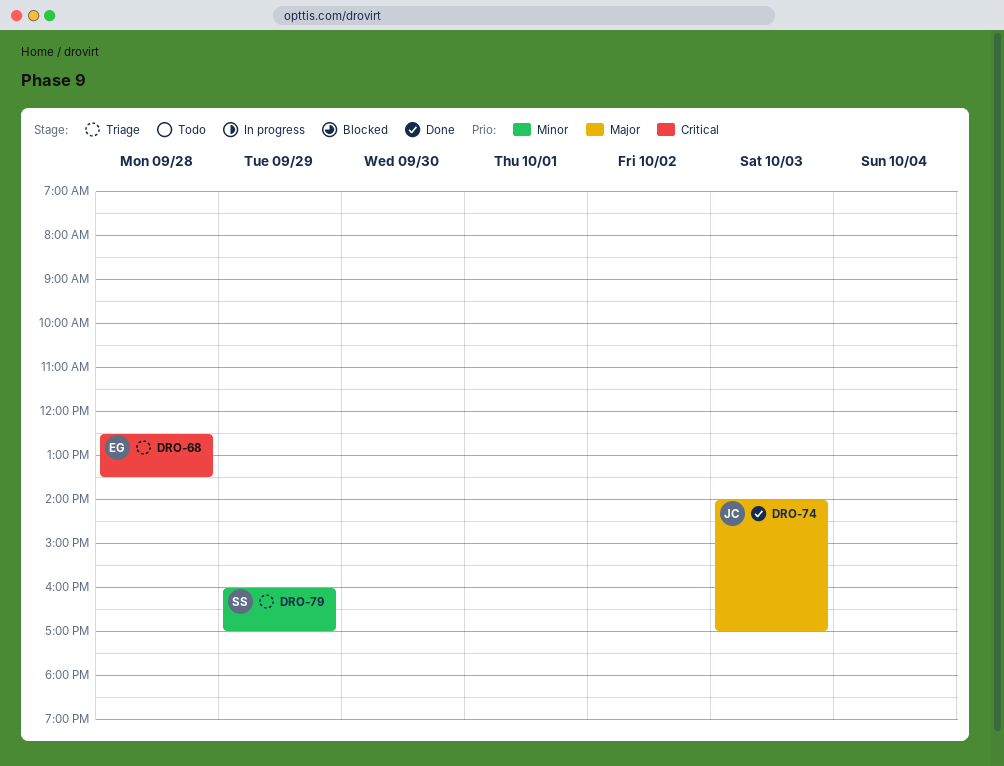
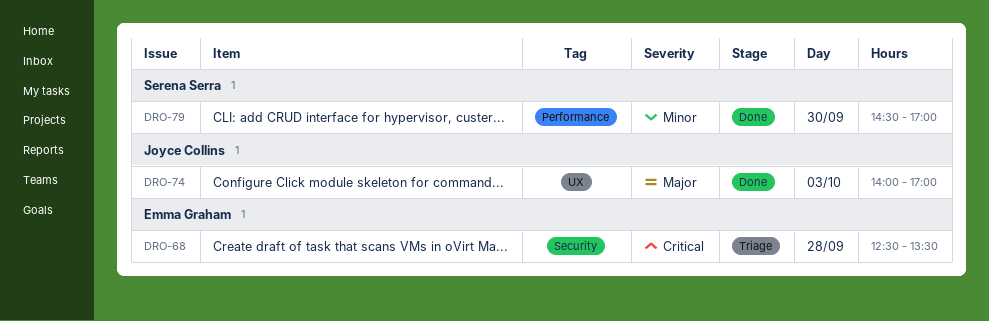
DRO-79, status: Triage -> Done
DRO-79, day: Sep 29 -> Sep 30
DRO-79, begins: 16:00 -> 14:30

